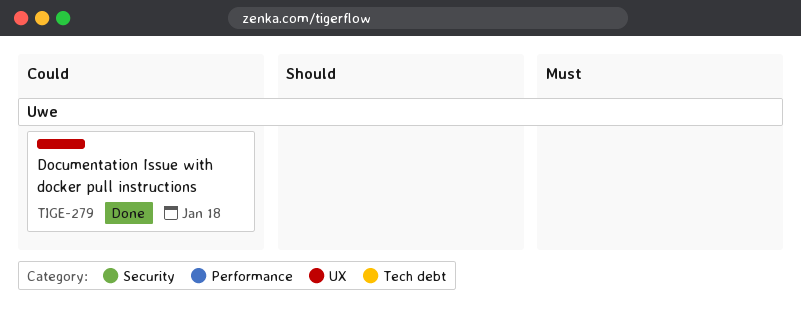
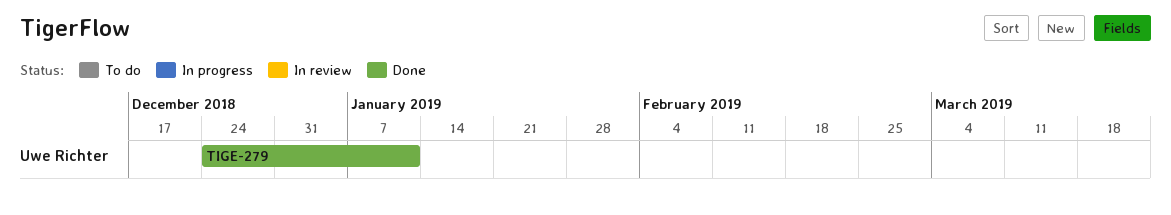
TIGE-279, due: Jan 18 -> Jan 11

